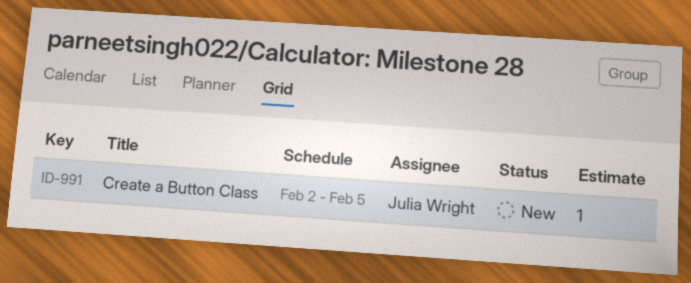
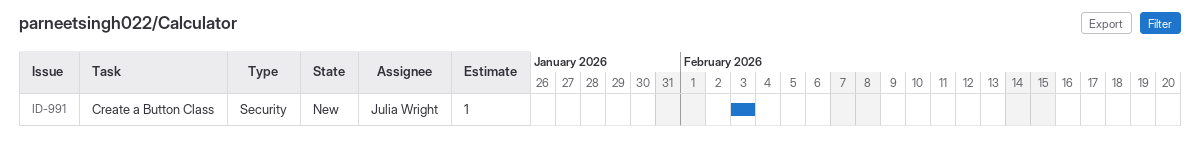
ID-991, start: Feb 2 -> Feb 3
ID-991, due: Feb 5 -> Feb 3

